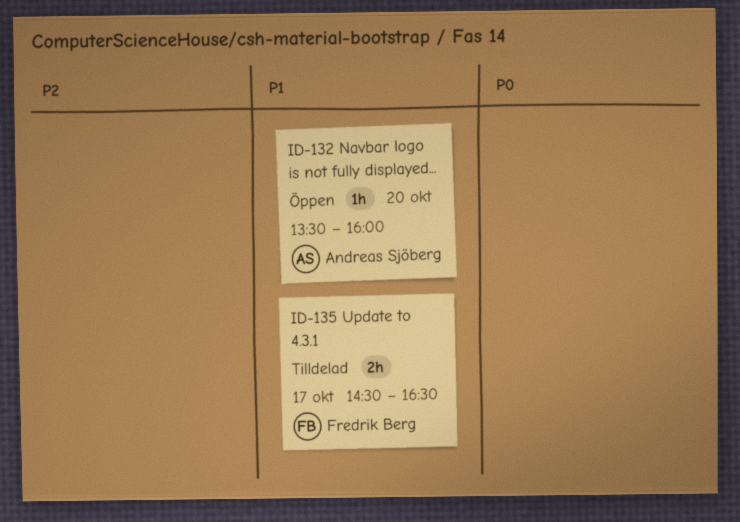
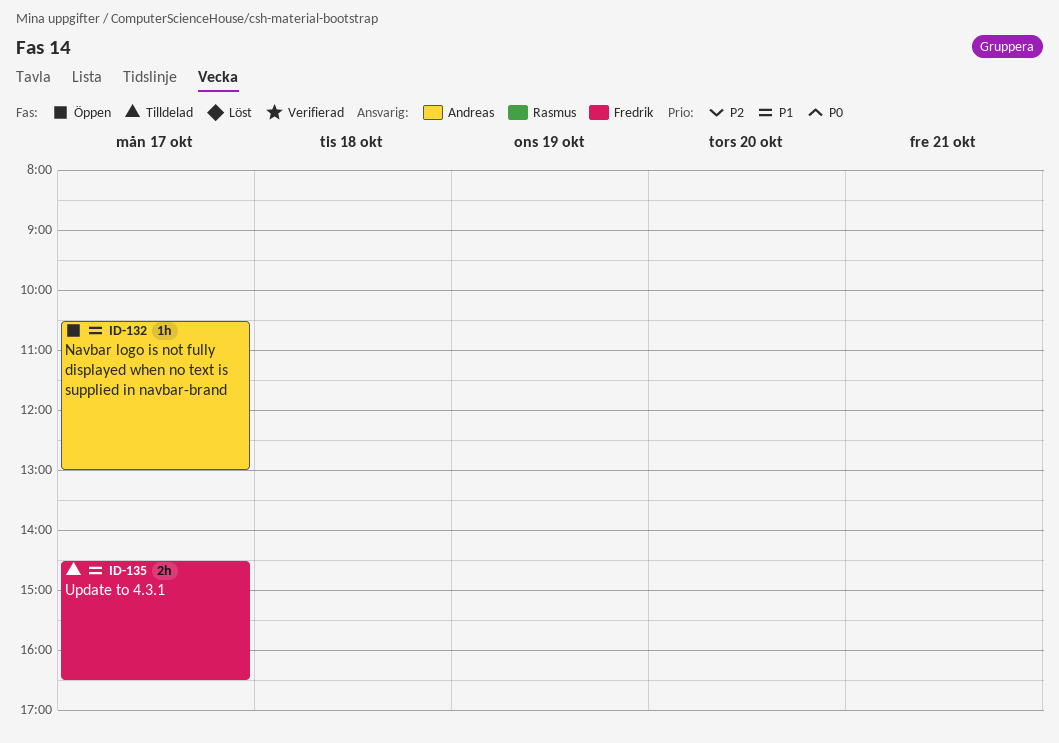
ID-132, day: Oct 20 -> Oct 17
ID-132, begins: 13:30 -> 10:30
ID-132, ends: 16:00 -> 13:00

